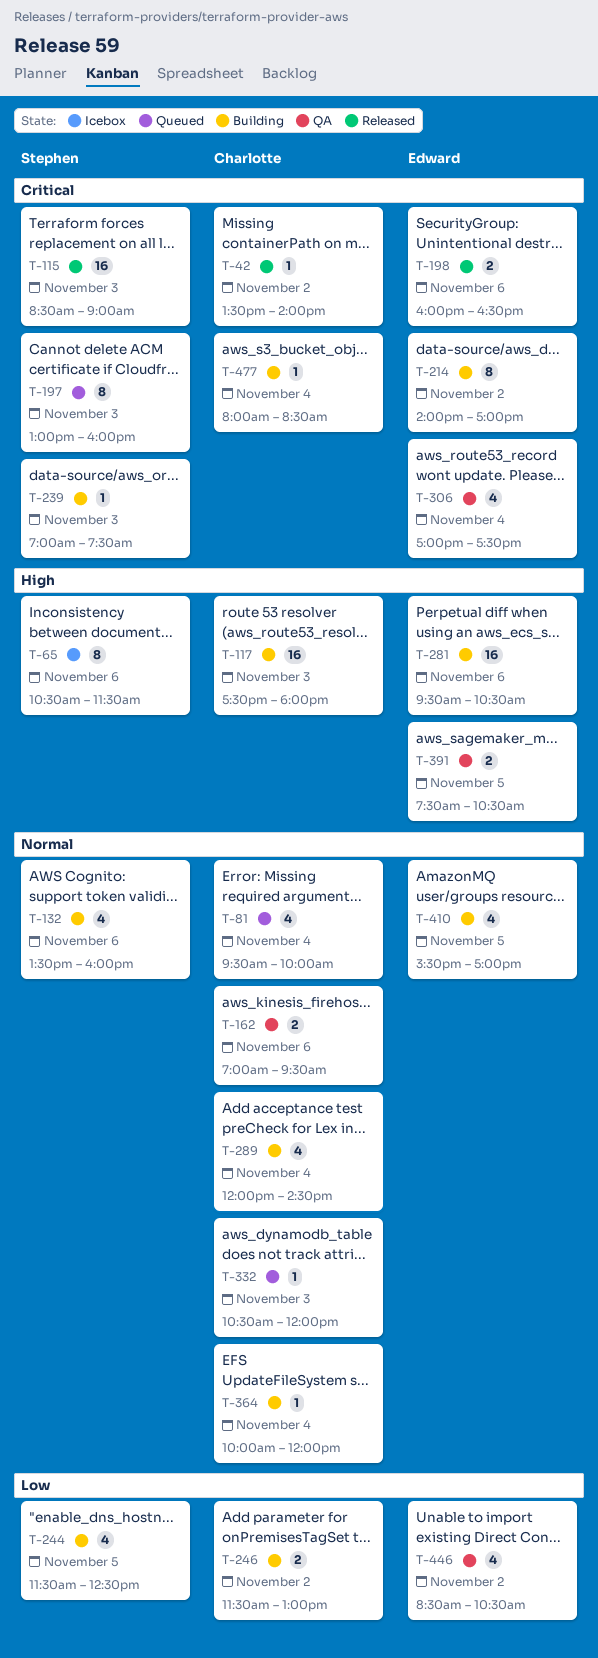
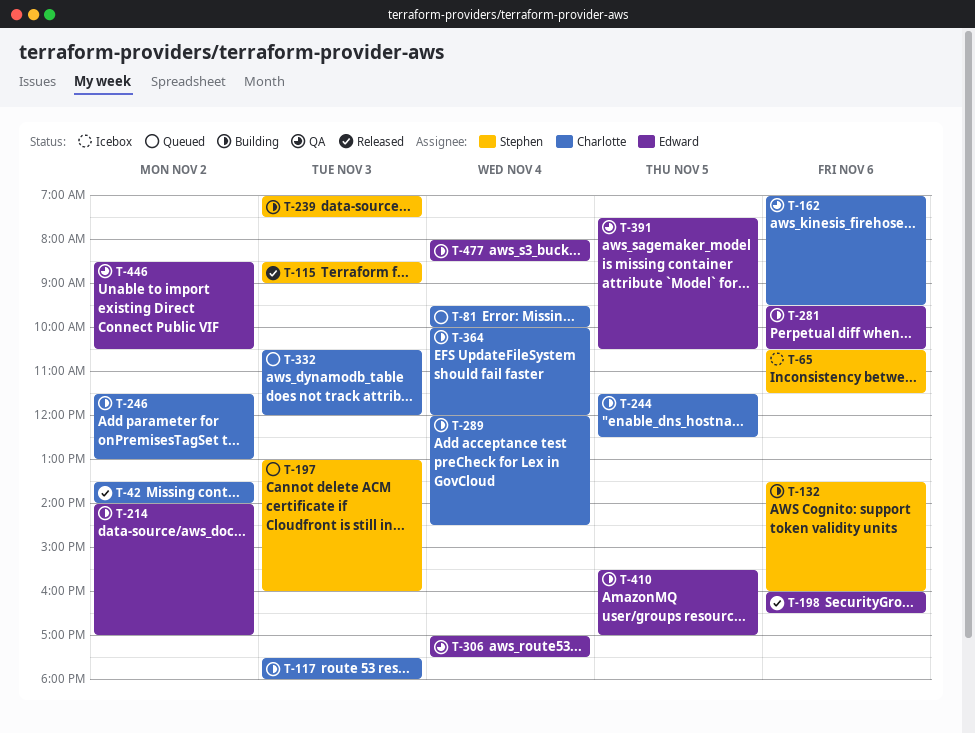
T-244, owner: Stephen -> Charlotte
T-477, owner: Charlotte -> Edward

